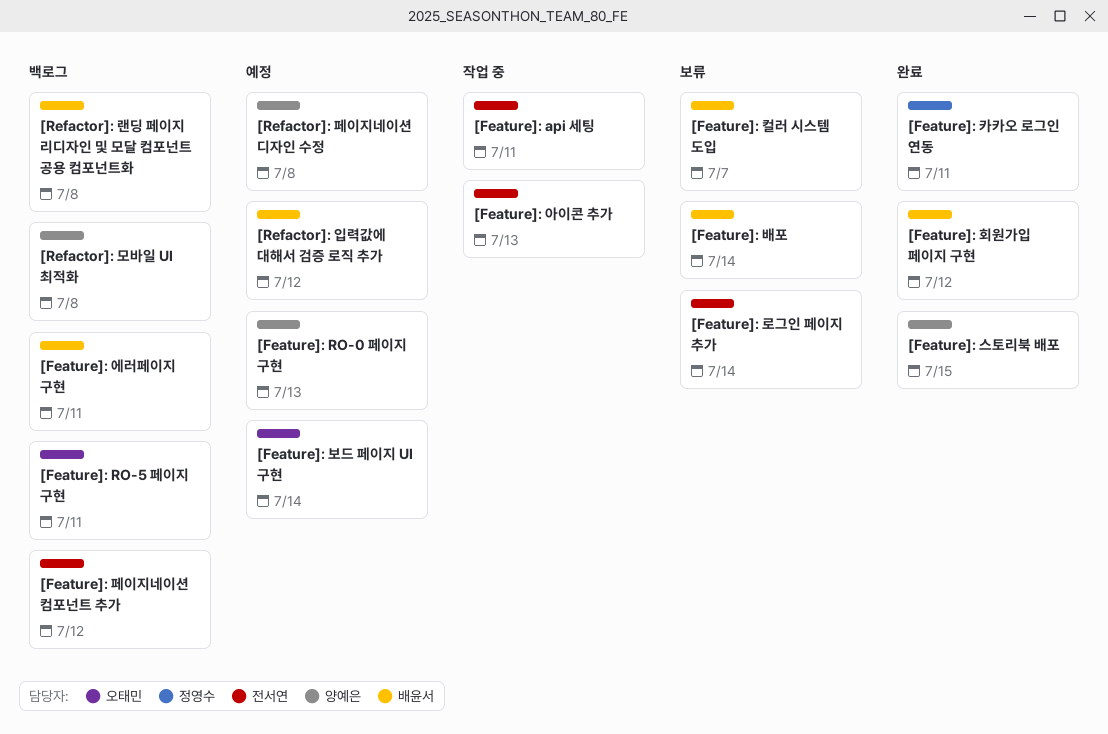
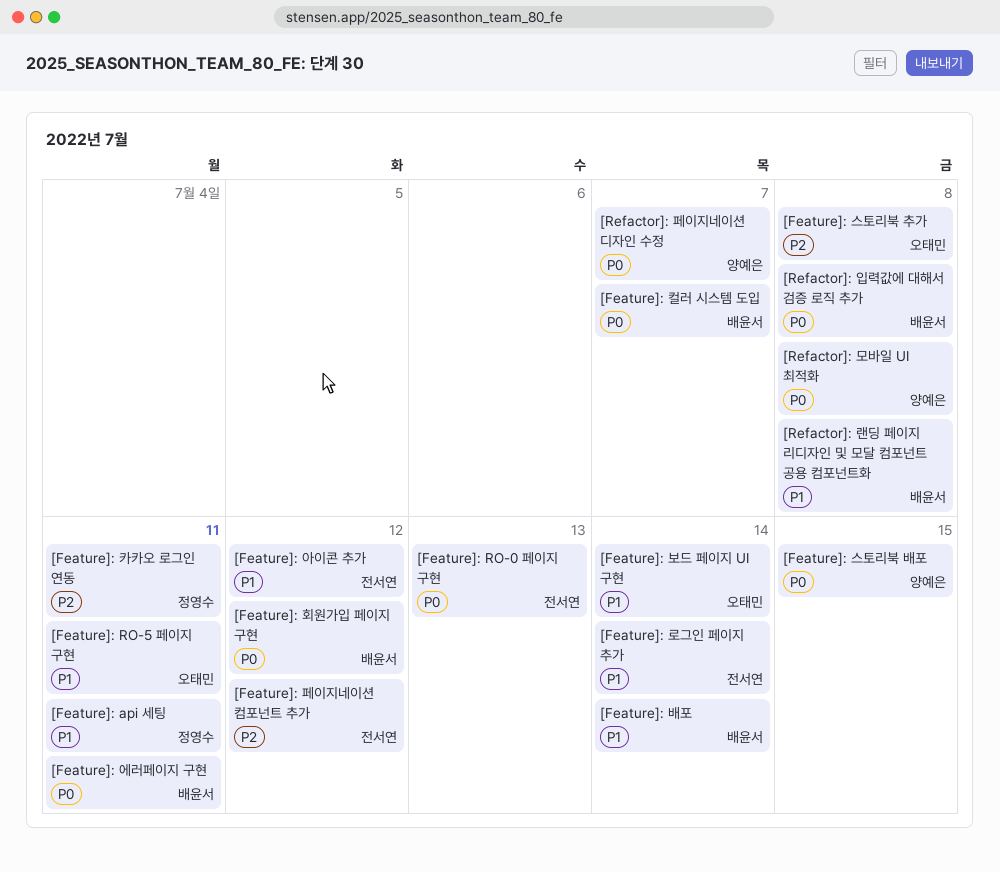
[Feature]: api 세팅, owner: 전서연 -> 정영수
[Feature]: RO-0 페이지 구현, owner: 양예은 -> 전서연
[Feature]: 스토리북 추가: none -> present
[Feature]: 아이콘 추가, due: Jul 13 -> Jul 12
[Refactor]: 입력값에 대해서 검증 로직 추가, due: Jul 12 -> Jul 8
[Refactor]: 페이지네이션 디자인 수정, due: Jul 8 -> Jul 7

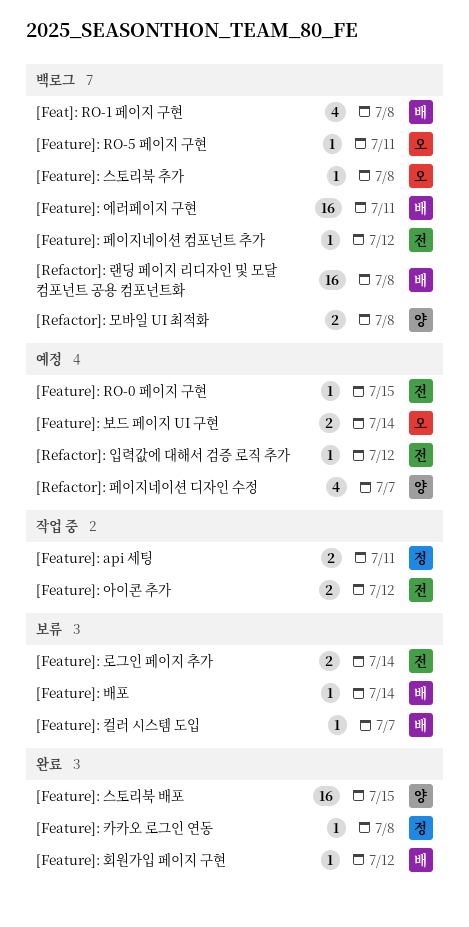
[Feat]: RO-1 페이지 구현: none -> present
[Feature]: RO-0 페이지 구현, due: Jul 13 -> Jul 15
[Feature]: 카카오 로그인 연동, due: Jul 11 -> Jul 8
[Refactor]: 입력값에 대해서 검증 로직 추가, owner: 배윤서 -> 전서연
[Refactor]: 입력값에 대해서 검증 로직 추가, due: Jul 8 -> Jul 12

